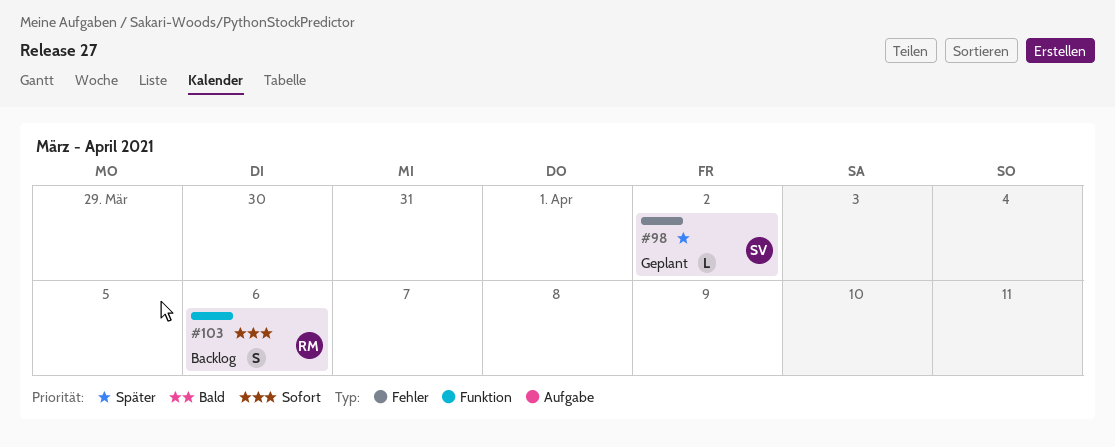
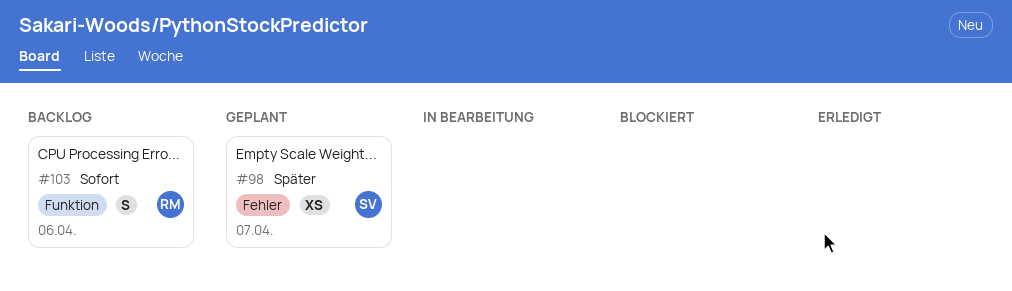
#98, estimate: L -> XS
#98, due: Apr 2 -> Apr 7

